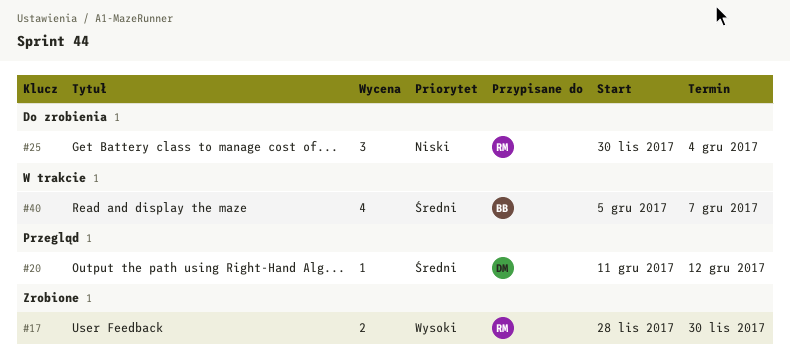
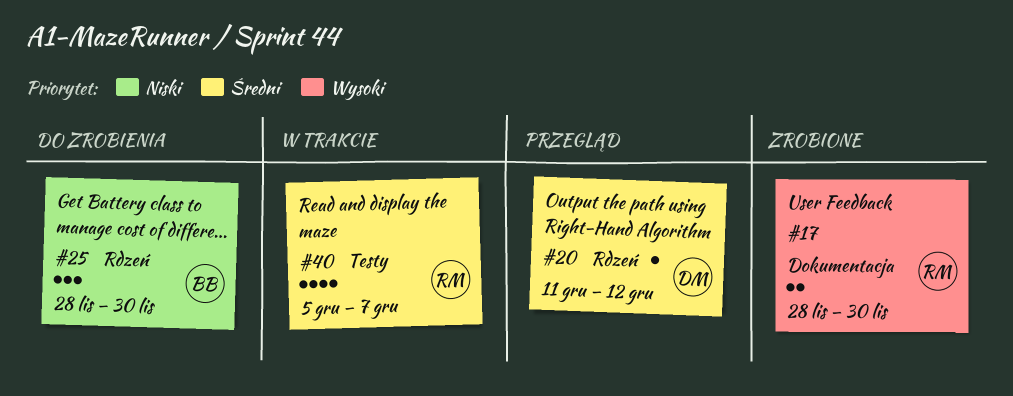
#25, owner: RM -> BB
#25, start: Nov 30 -> Nov 28
#25, due: Dec 4 -> Nov 30
#40, owner: BB -> RM

